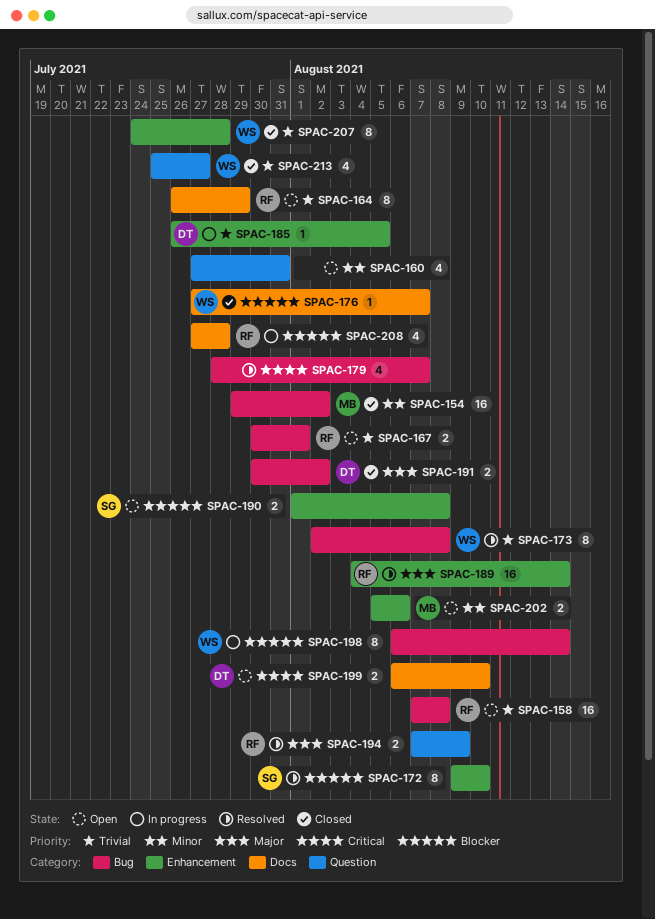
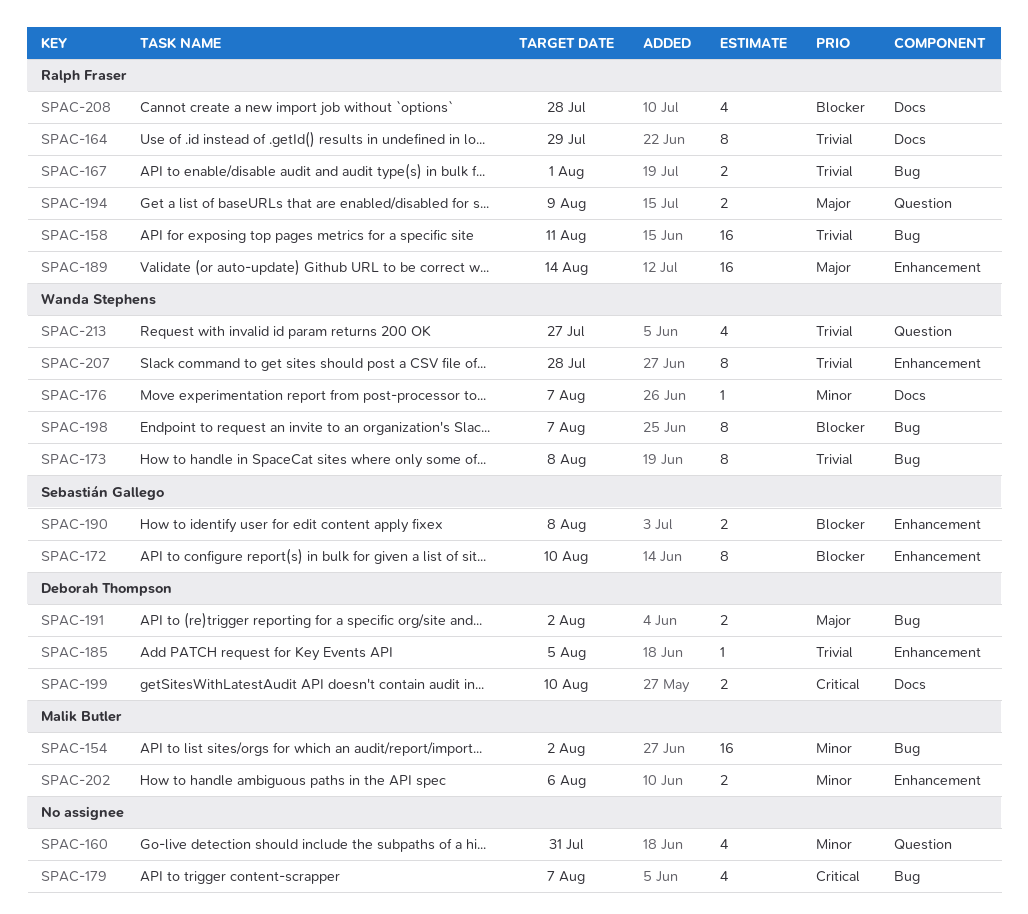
SPAC-158, due: Aug 8 -> Aug 11
SPAC-176, priority: Blocker -> Minor
SPAC-198, due: Aug 14 -> Aug 7

